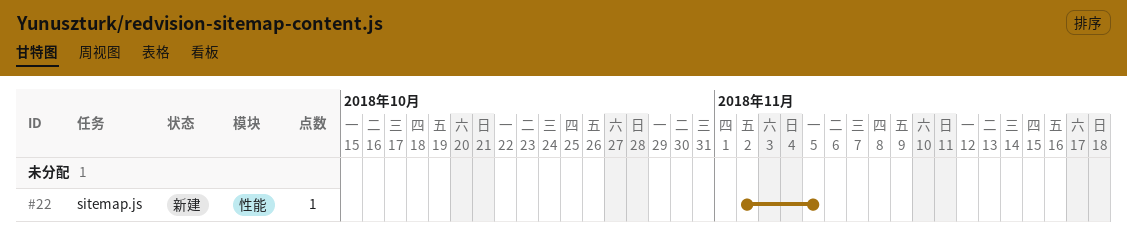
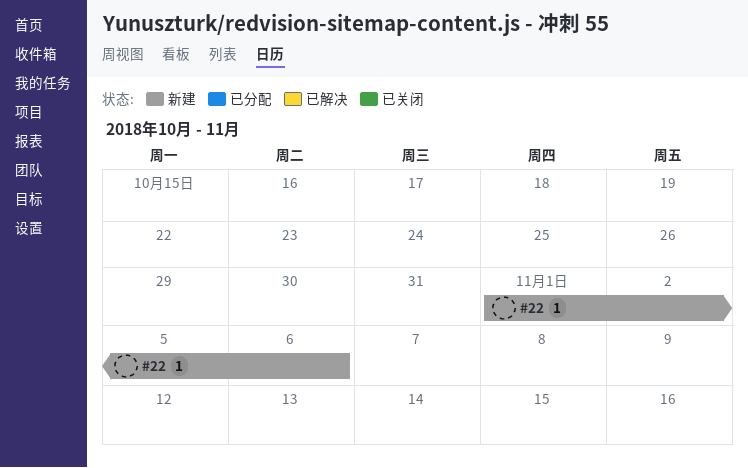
#22, start: Nov 2 -> Nov 1
#22, due: Nov 5 -> Nov 6

